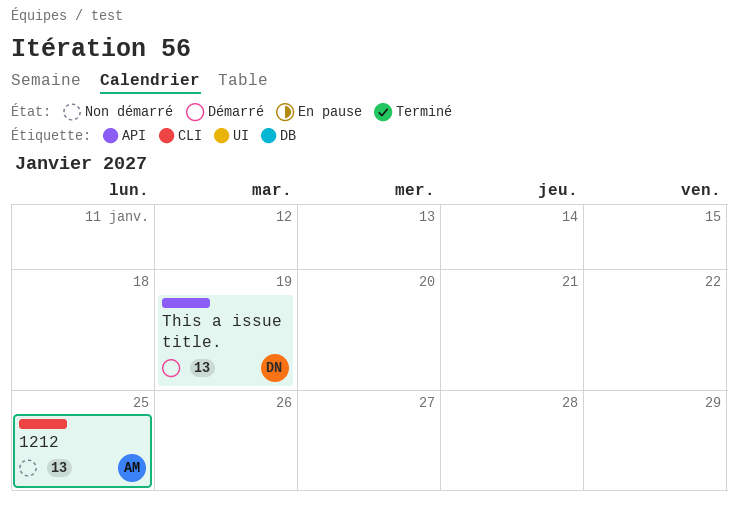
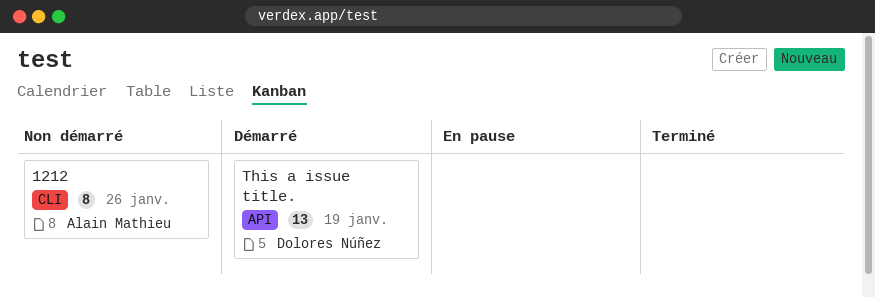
1212, estimate: 13 -> 8
1212, due: Jan 25 -> Jan 26

